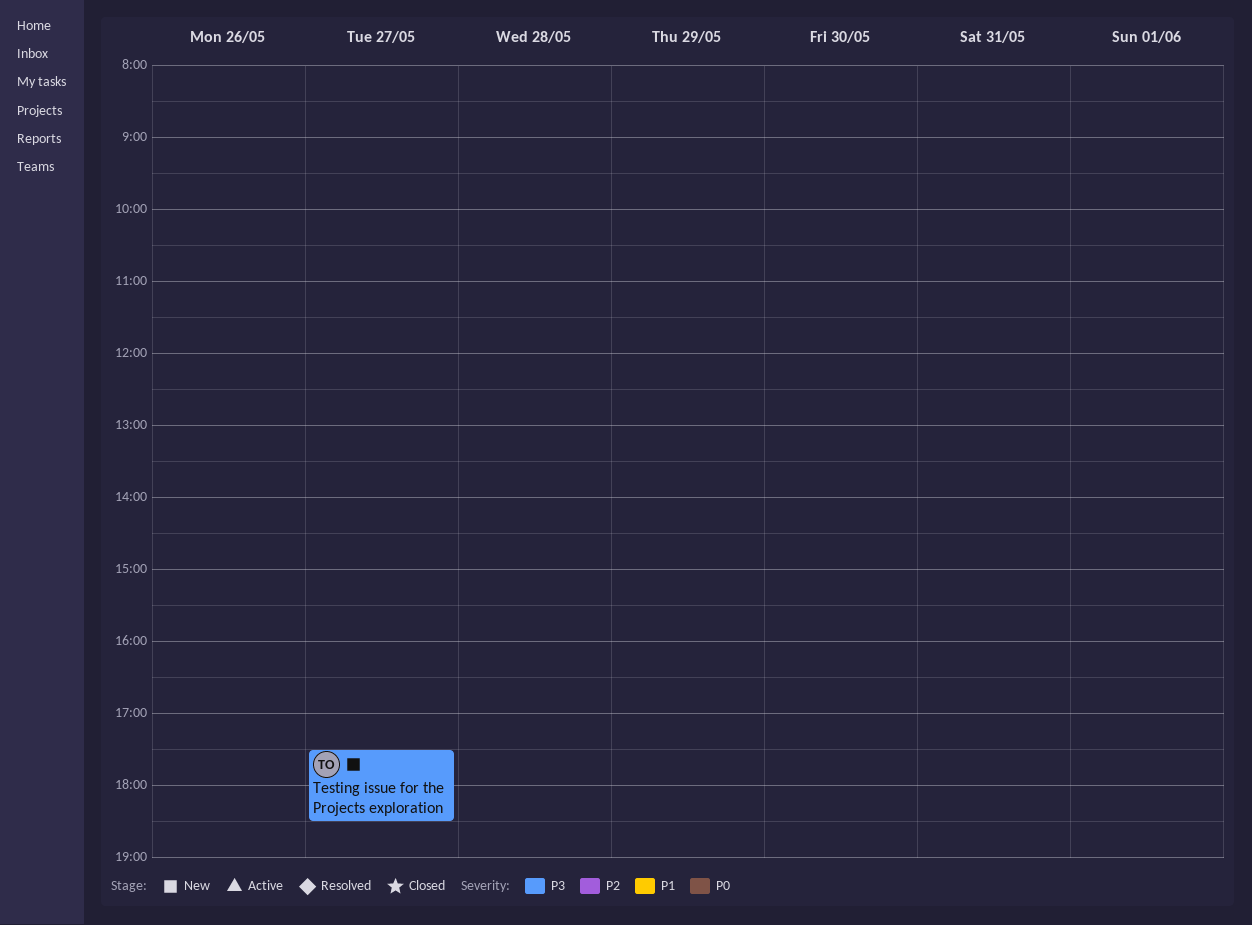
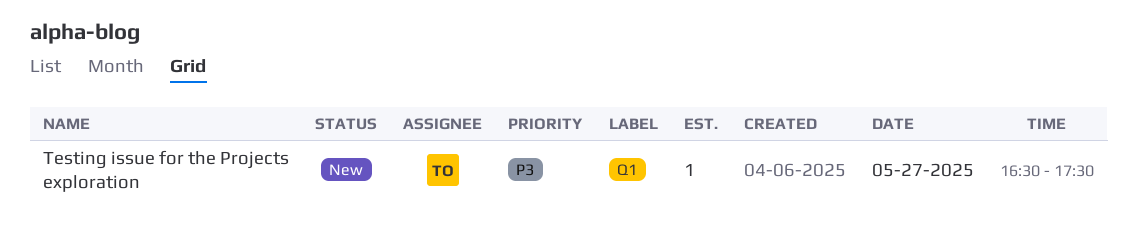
Testing issue for the Projects exploration, begins: 17:30 -> 16:30
Testing issue for the Projects exploration, ends: 18:30 -> 17:30

